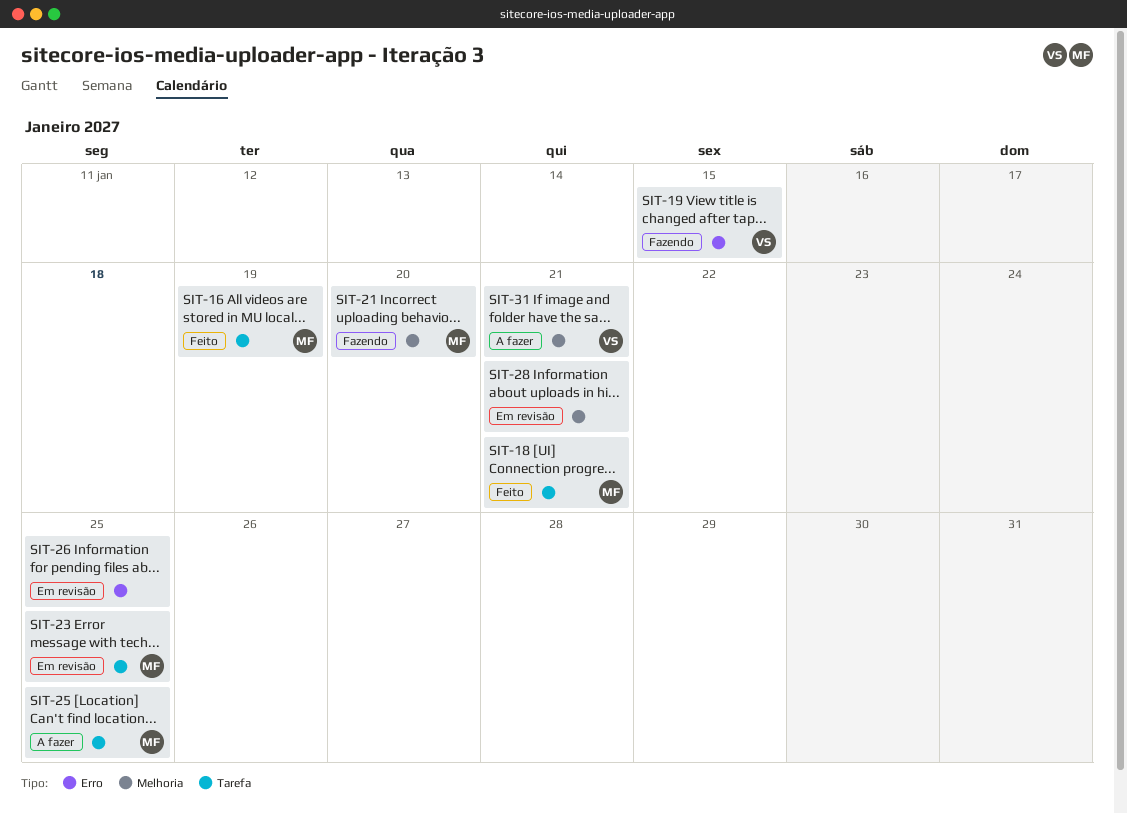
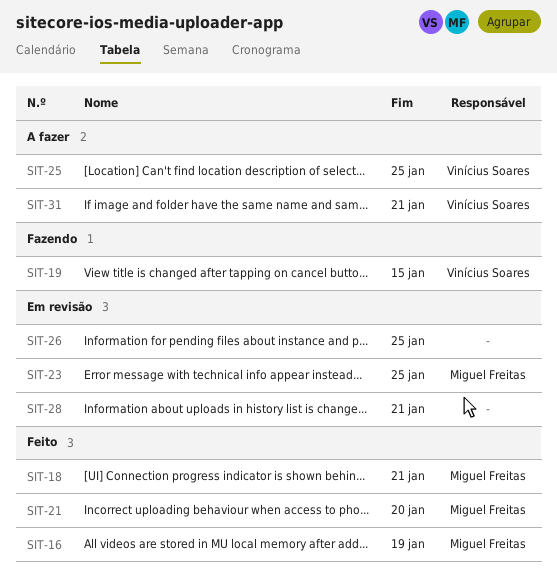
SIT-21, status: Fazendo -> Feito
SIT-25, owner: Miguel Freitas -> Vinícius Soares

